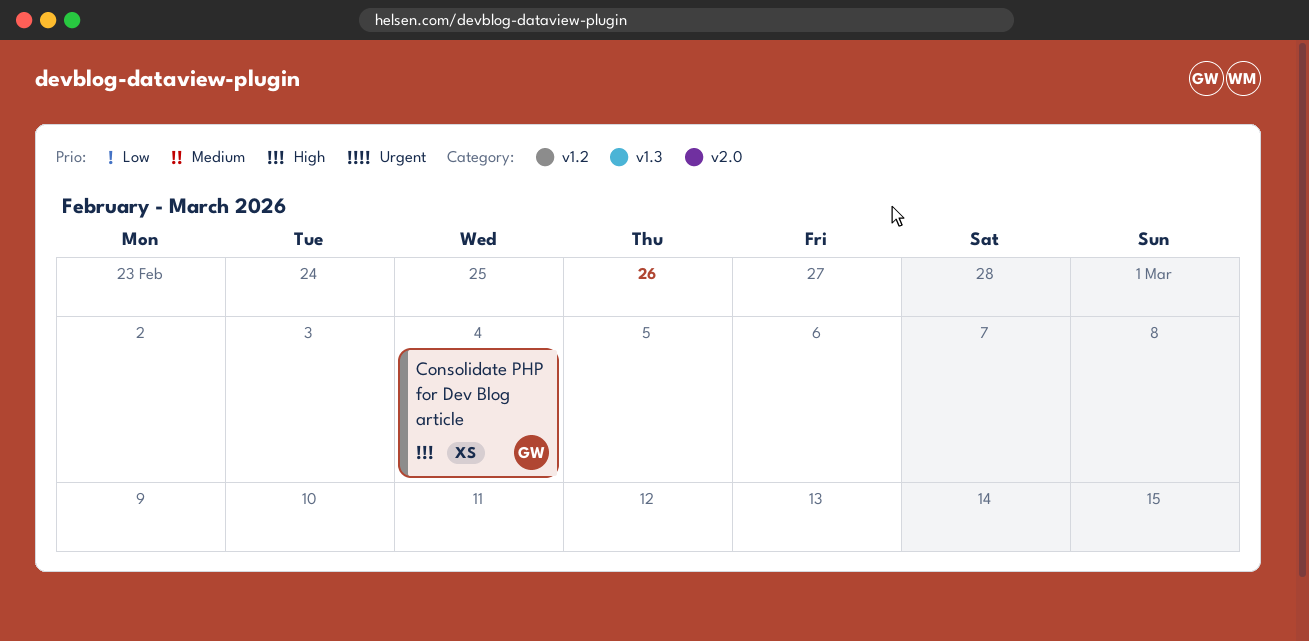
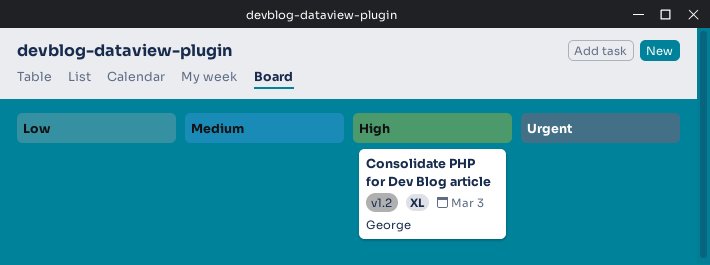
Consolidate PHP for Dev Blog article, estimate: XS -> XL
Consolidate PHP for Dev Blog article, due: Mar 4 -> Mar 3

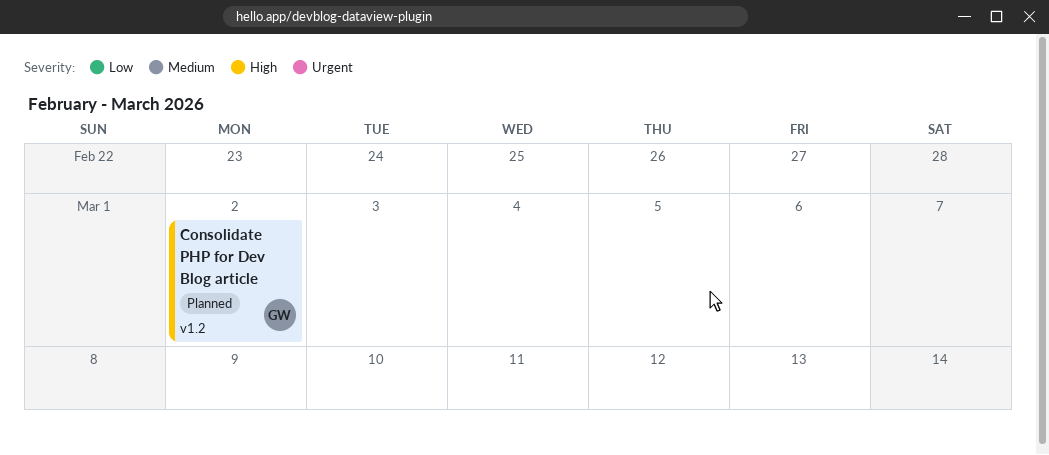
Consolidate PHP for Dev Blog article, due: Mar 3 -> Mar 2

